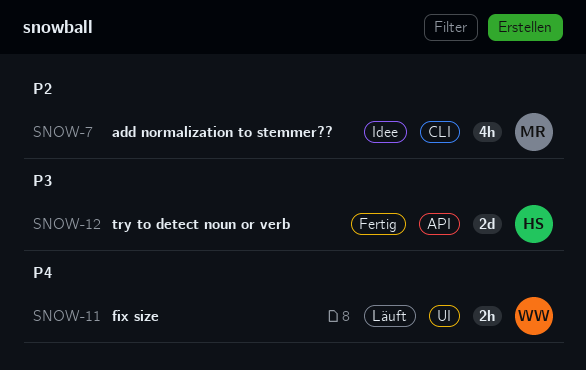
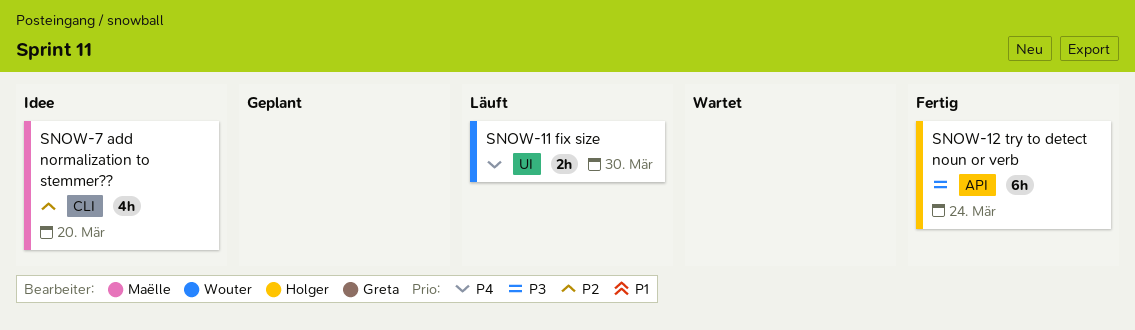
SNOW-12, estimate: 2d -> 6h

